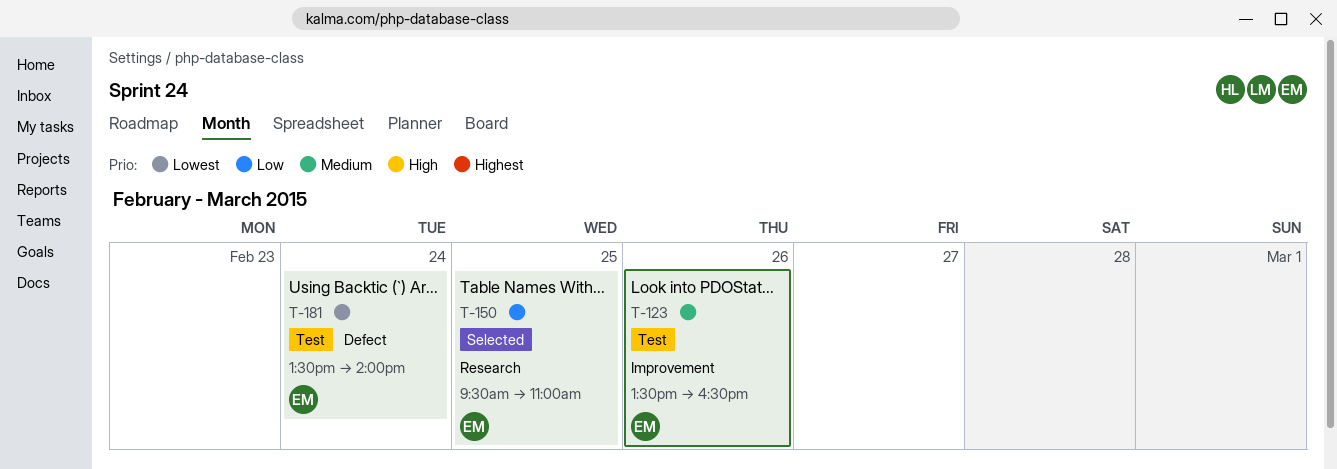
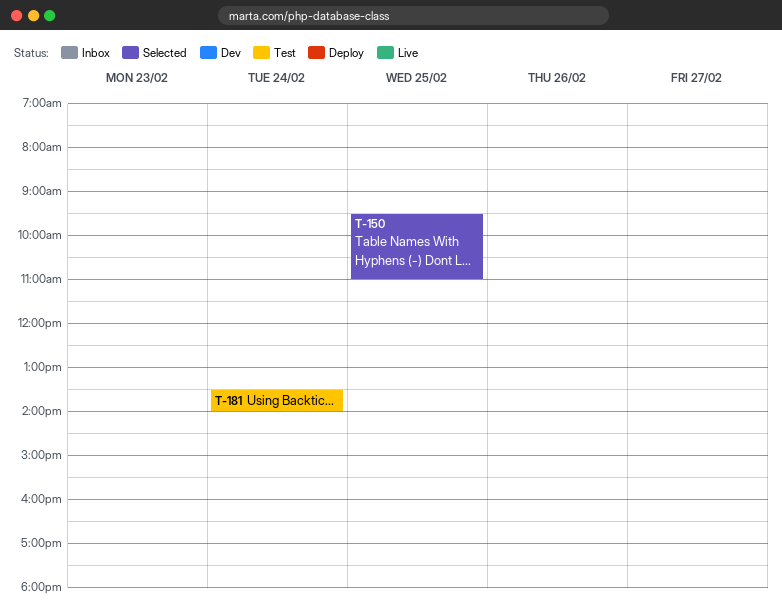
T-123: present -> none

